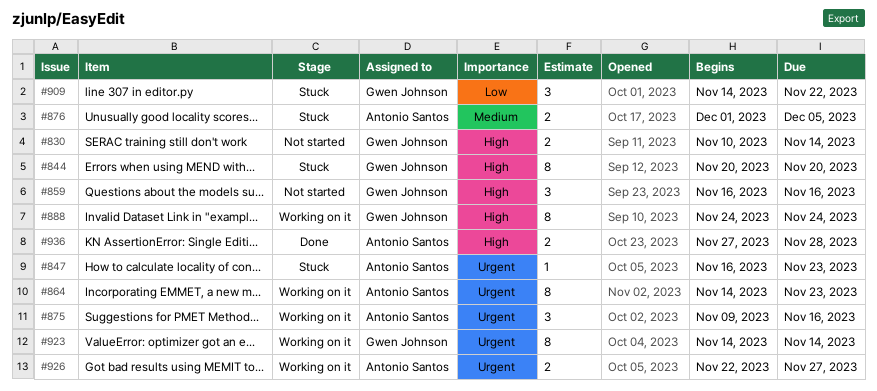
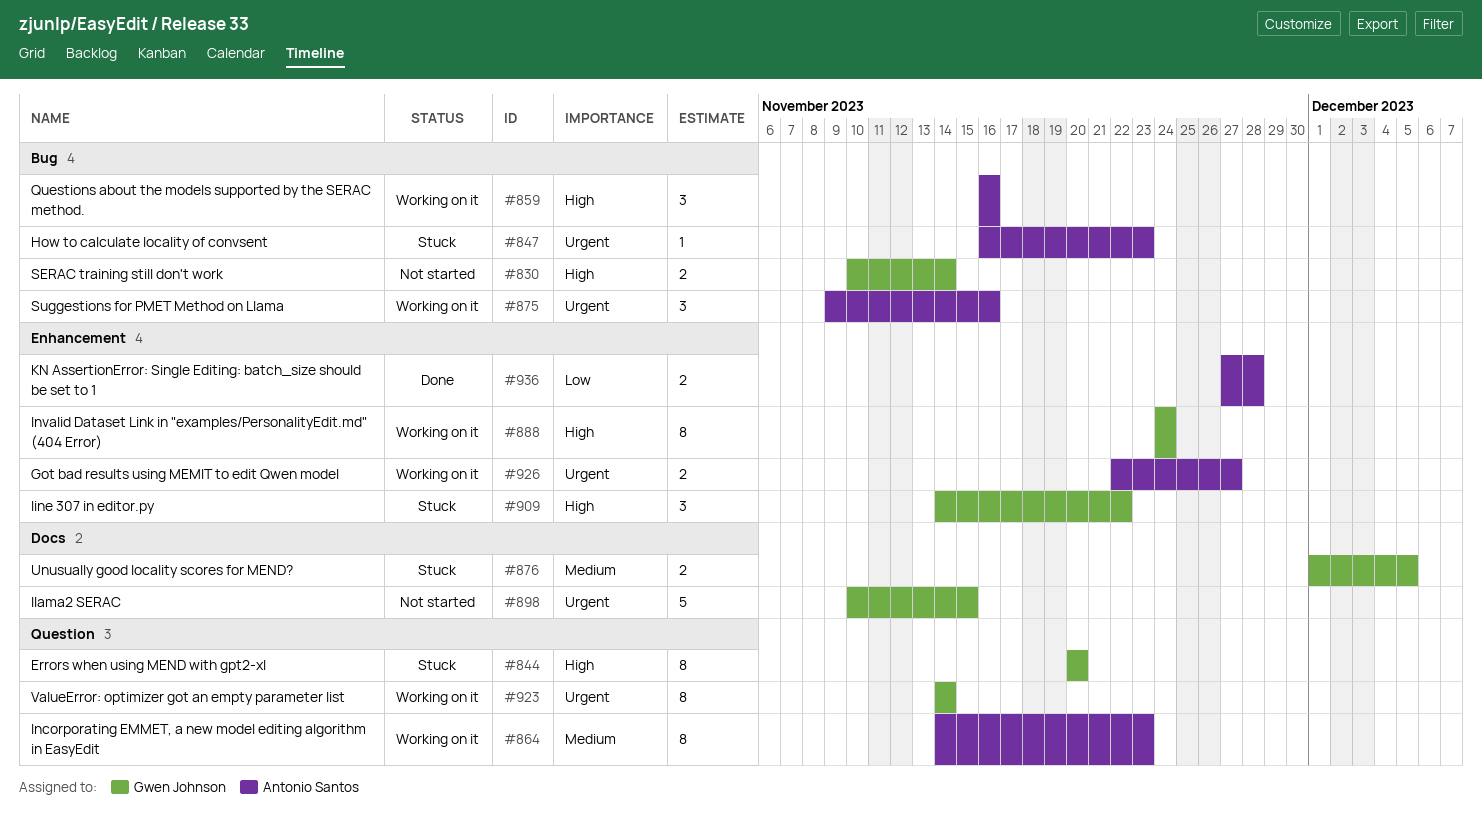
#859, status: Not started -> Working on it
#859, owner: Gwen Johnson -> Antonio Santos
#864, priority: Urgent -> Medium
#876, owner: Antonio Santos -> Gwen Johnson
#898: none -> present
#909, priority: Low -> High
#936, priority: High -> Low

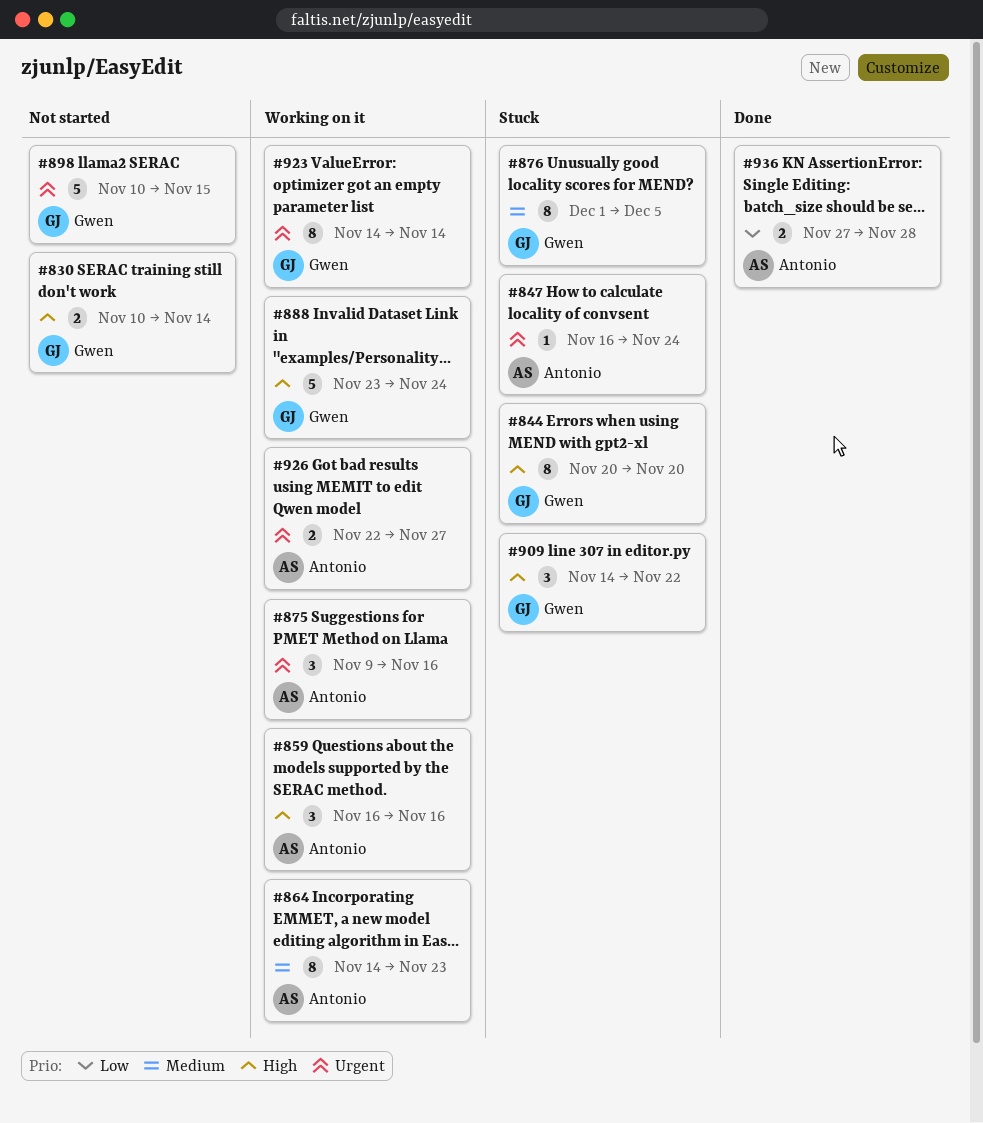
#847, due: Nov 23 -> Nov 24
#876, estimate: 2 -> 8
#888, estimate: 8 -> 5
#888, start: Nov 24 -> Nov 23

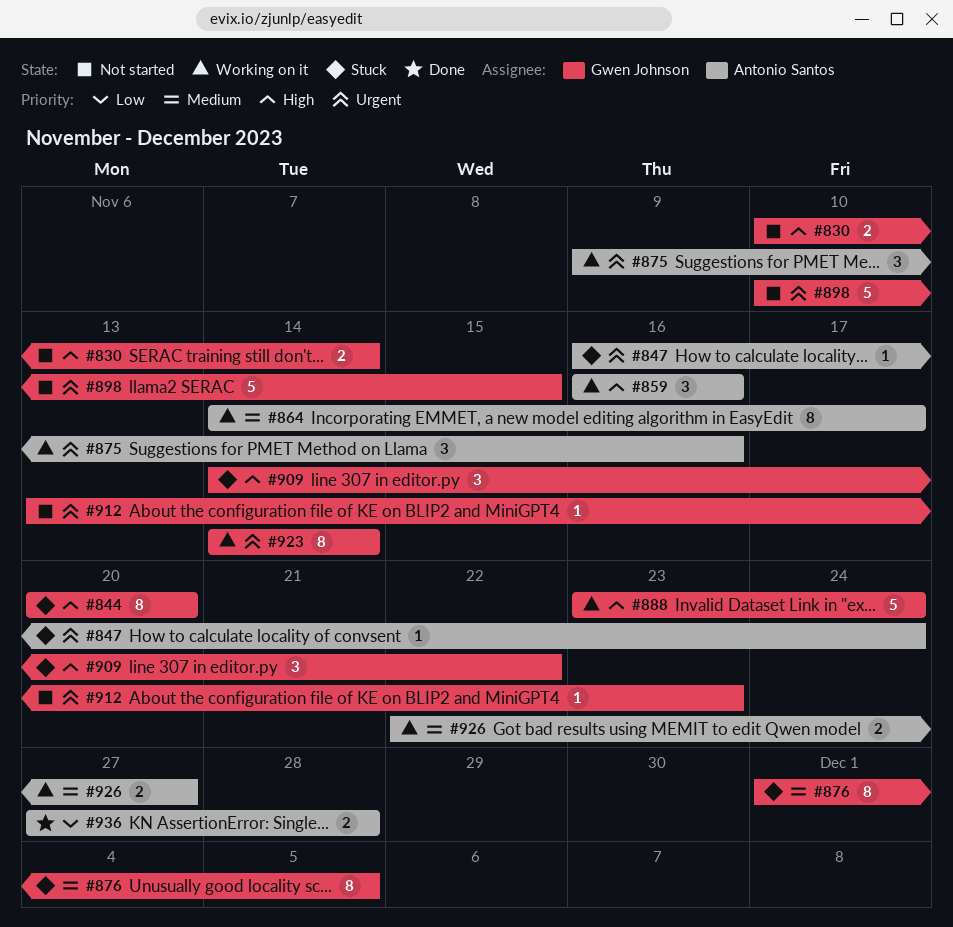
#864, due: Nov 23 -> Nov 17
#912: none -> present
#926, priority: Urgent -> Medium

